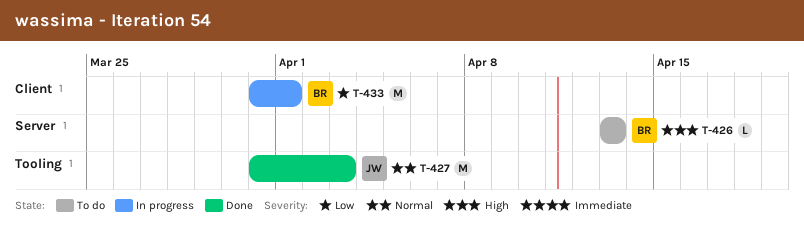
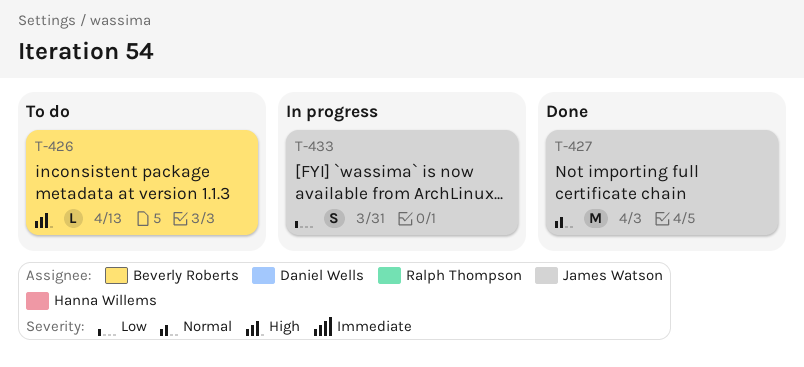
T-433, owner: Beverly Roberts -> James Watson
T-433, estimate: M -> S
T-433, due: Apr 1 -> Mar 31

